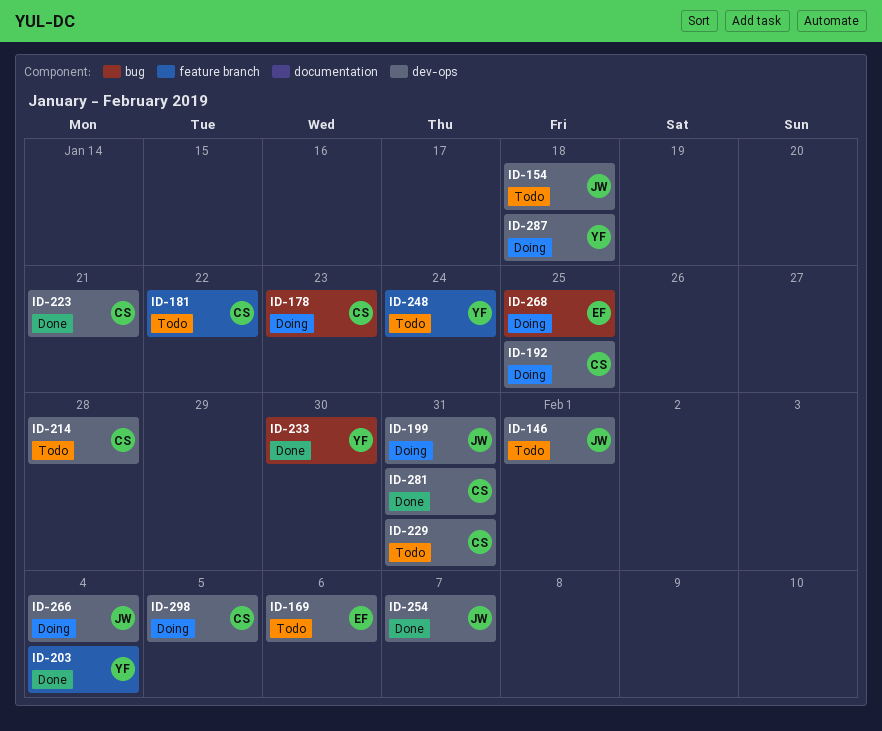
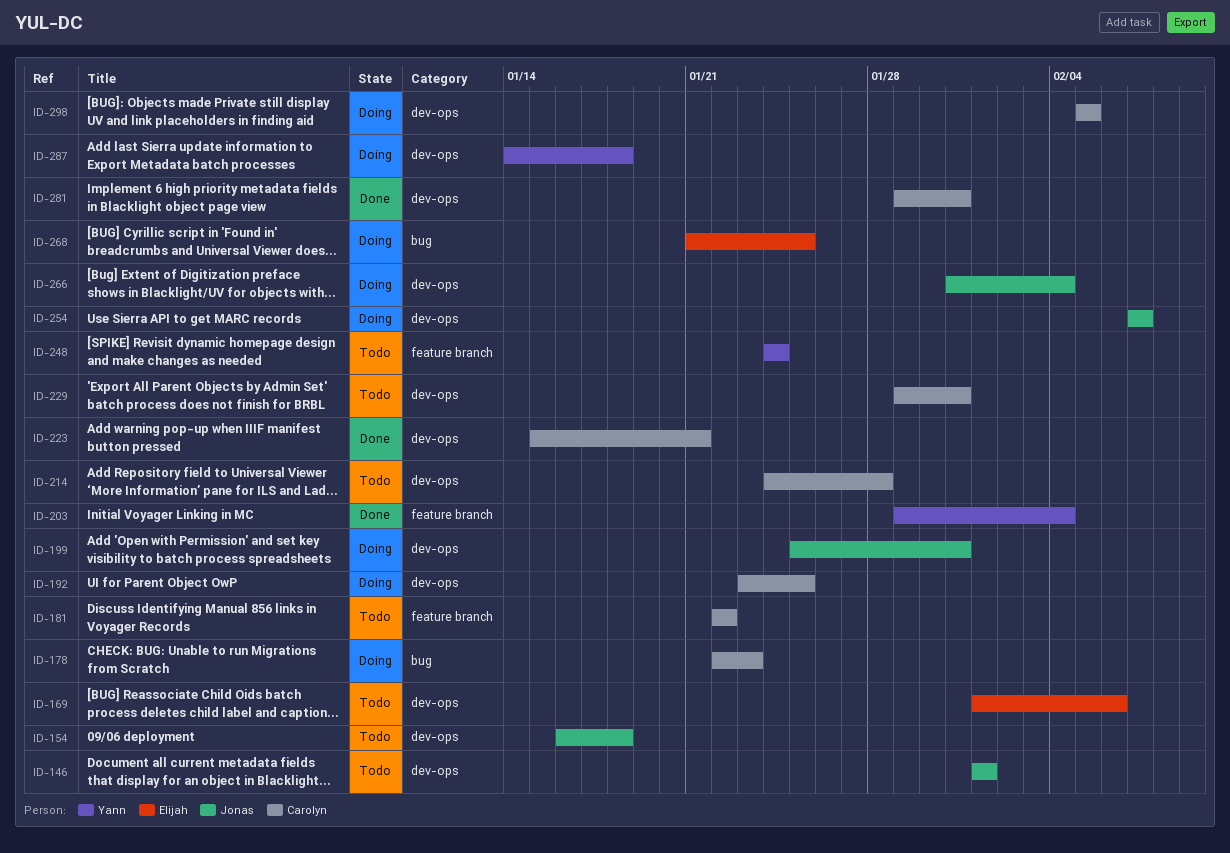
ID-233: present -> none
ID-254, status: Done -> Doing

